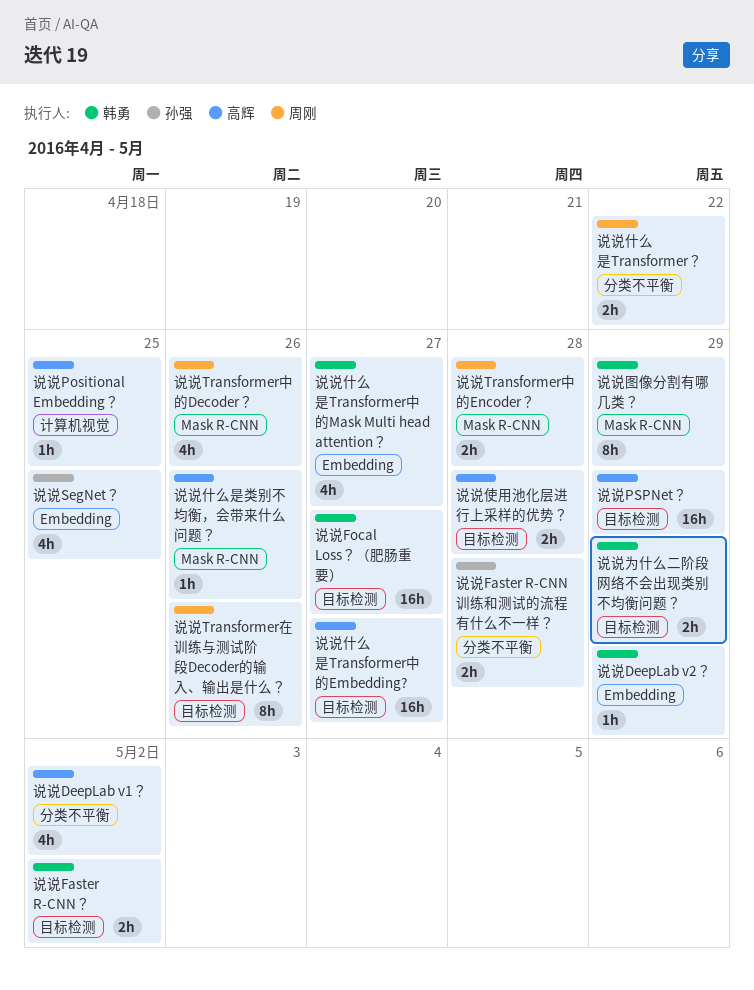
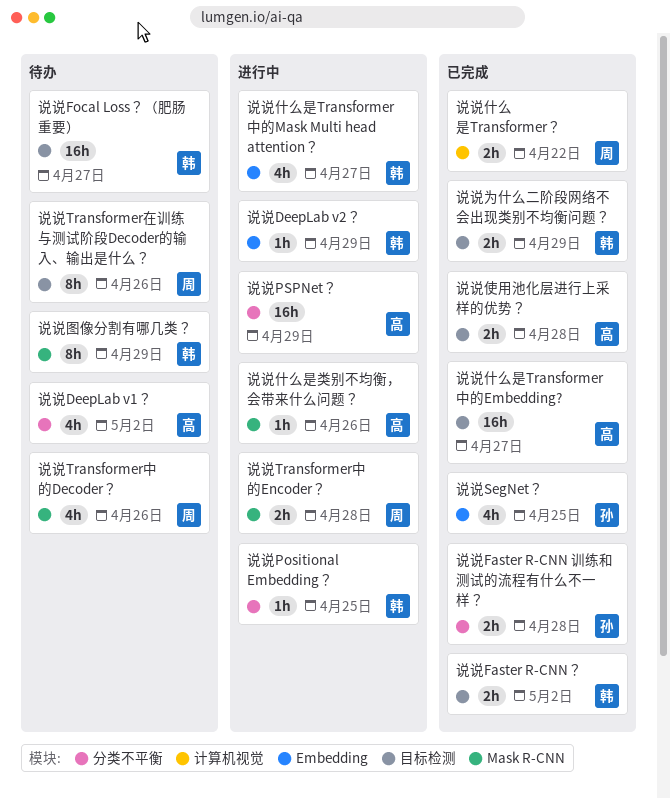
说说Positional Embedding？, owner: 高辉 -> 韩勇
说说Positional Embedding？, label: 计算机视觉 -> 分类不平衡
说说PSPNet？, label: 目标检测 -> 分类不平衡
说说什么是Transformer？, label: 分类不平衡 -> 计算机视觉

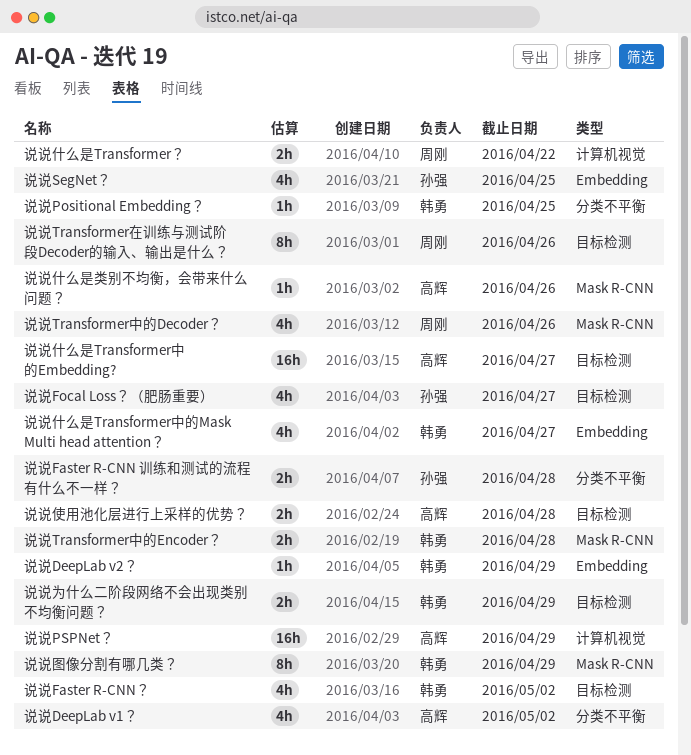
说说Faster R-CNN？, estimate: 2h -> 4h
说说Focal Loss？（肥肠重要）, owner: 韩勇 -> 孙强
说说Focal Loss？（肥肠重要）, estimate: 16h -> 4h
说说PSPNet？, label: 分类不平衡 -> 计算机视觉
说说Transformer中的Encoder？, owner: 周刚 -> 韩勇

